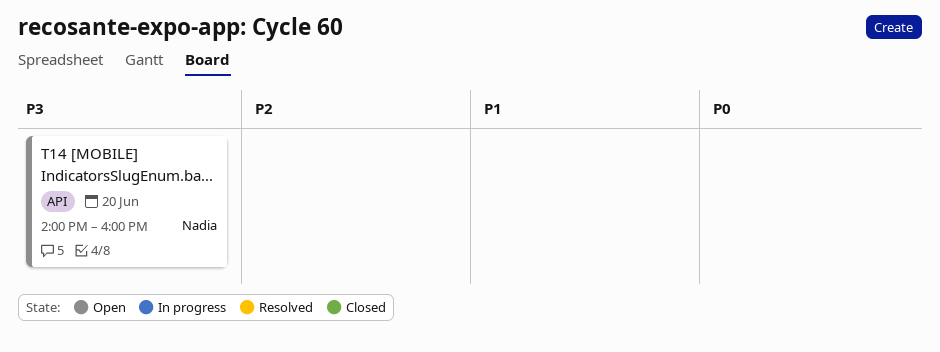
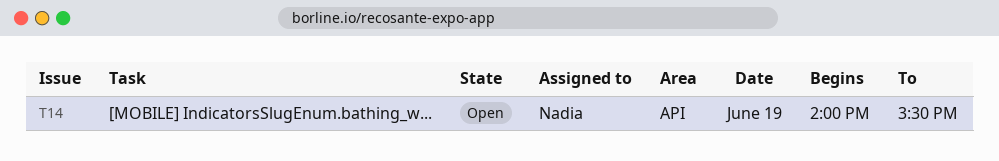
T14, day: Jun 20 -> Jun 19
T14, ends: 16:00 -> 15:30

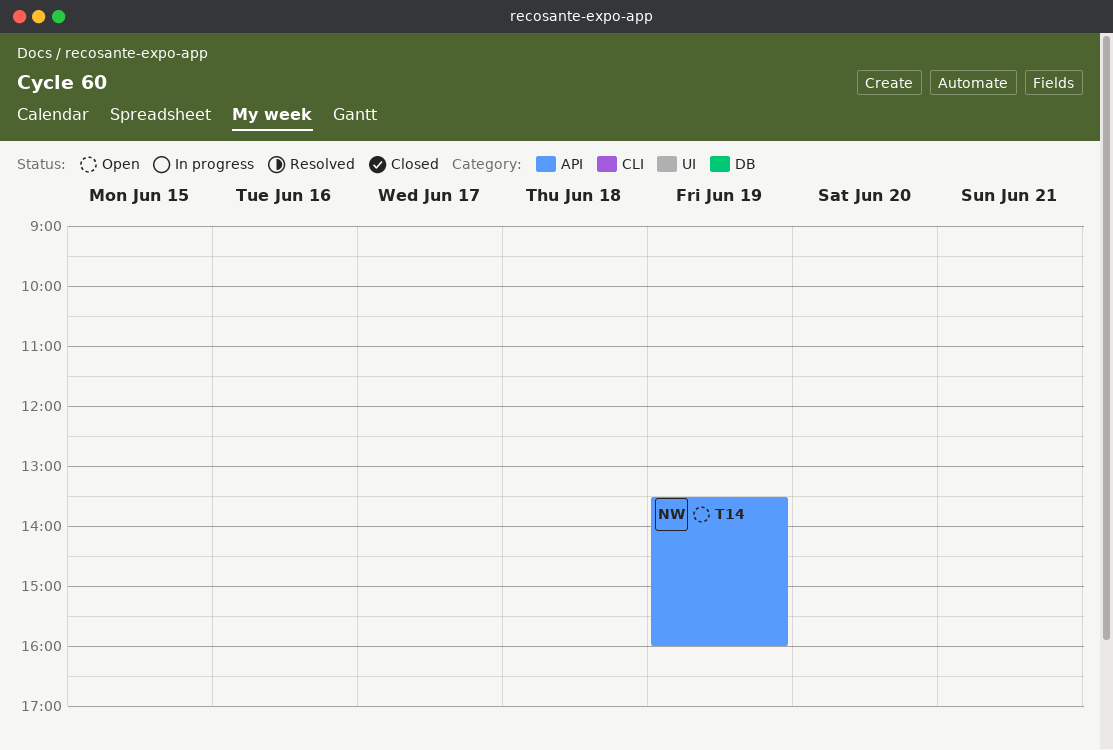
T14, begins: 14:00 -> 13:30
T14, ends: 15:30 -> 16:00

